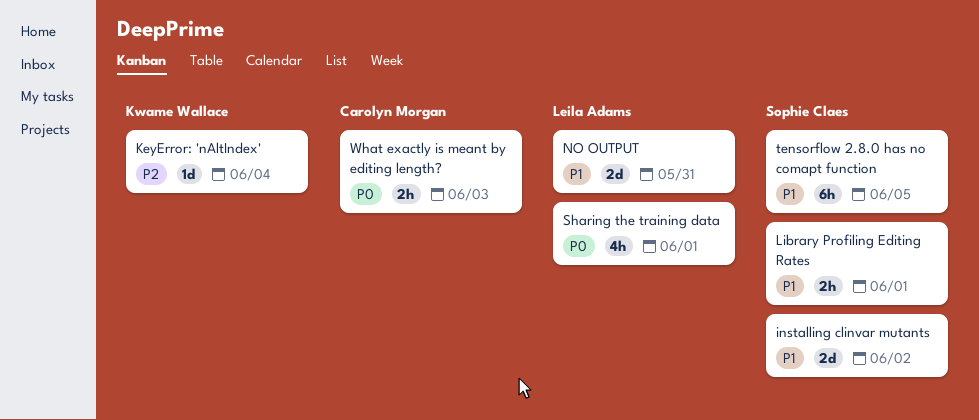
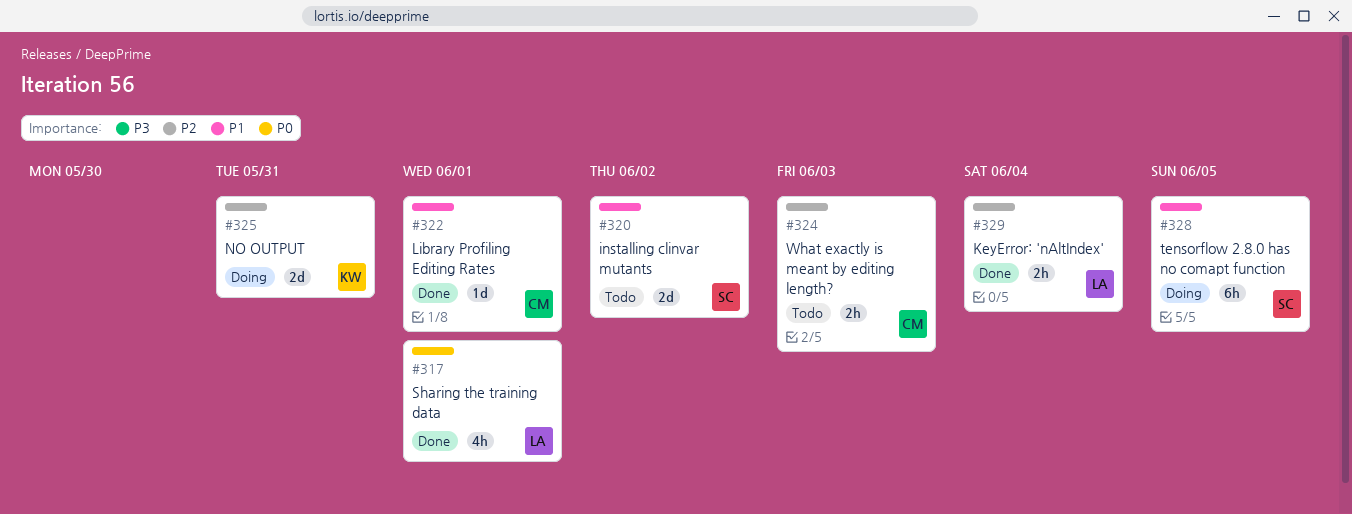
KeyError: 'nAltIndex', owner: Kwame Wallace -> Leila Adams
KeyError: 'nAltIndex', estimate: 1d -> 2h
Library Profiling Editing Rates, owner: Sophie Claes -> Carolyn Morgan
Library Profiling Editing Rates, estimate: 2h -> 1d
NO OUTPUT, owner: Leila Adams -> Kwame Wallace
NO OUTPUT, priority: P1 -> P2
What exactly is meant by editing length?, priority: P0 -> P2

